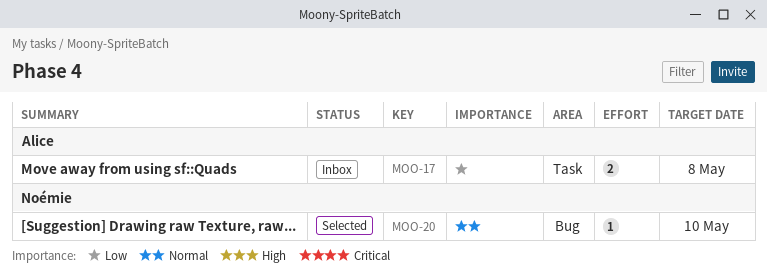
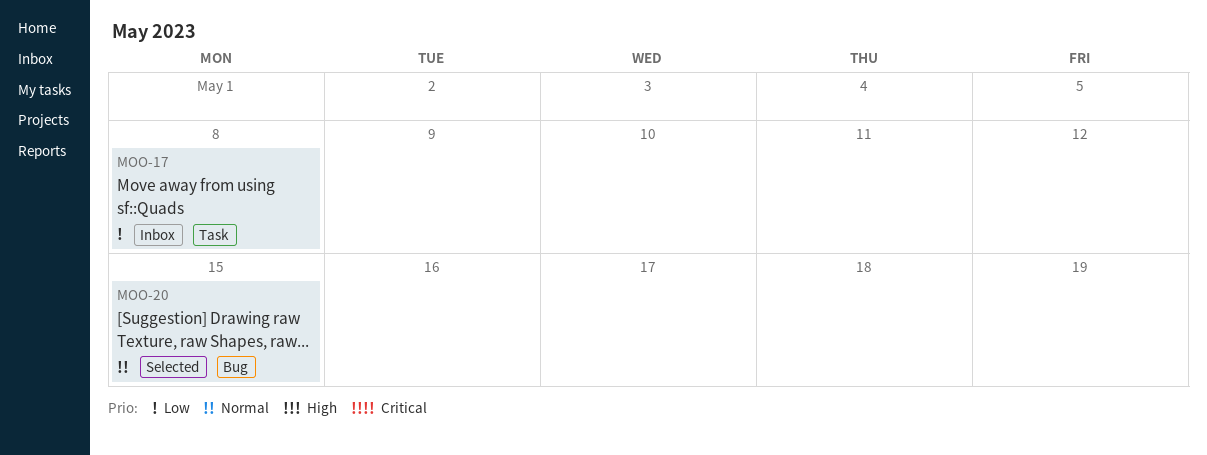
MOO-20, due: May 10 -> May 15

